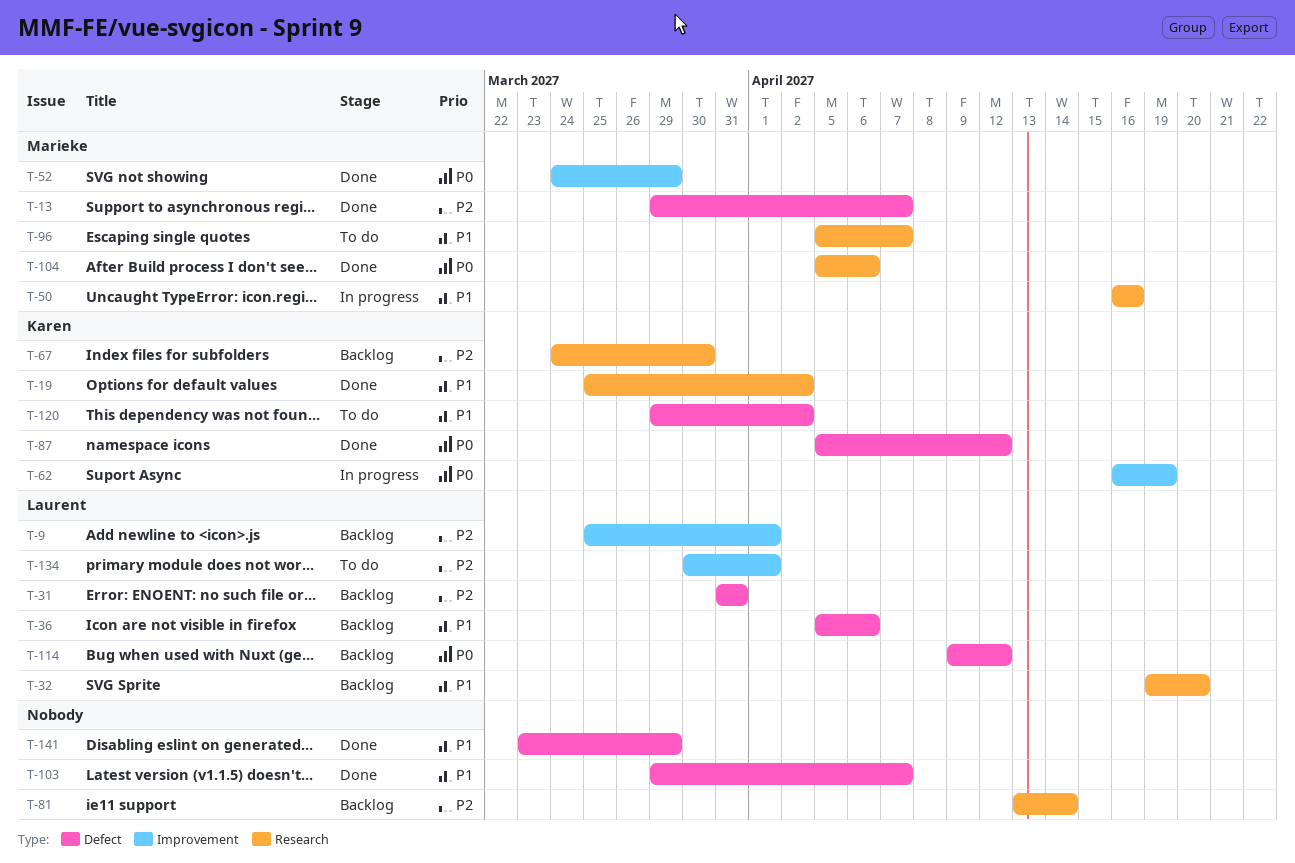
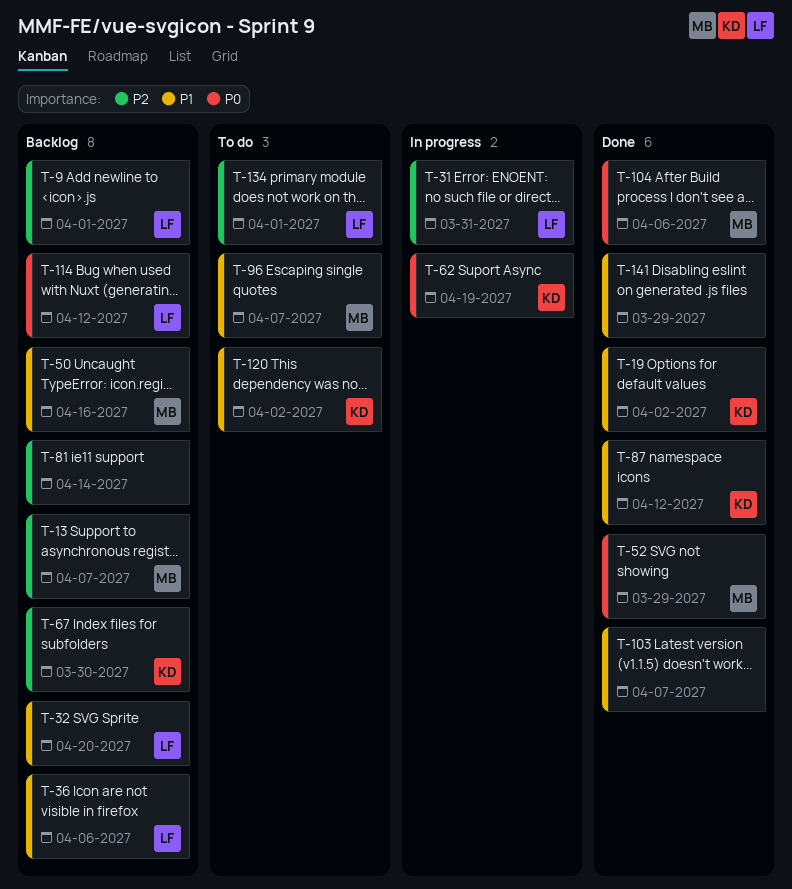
T-13, status: Done -> Backlog
T-31, status: Backlog -> In progress
T-50, status: In progress -> Backlog
T-87, priority: P0 -> P1

